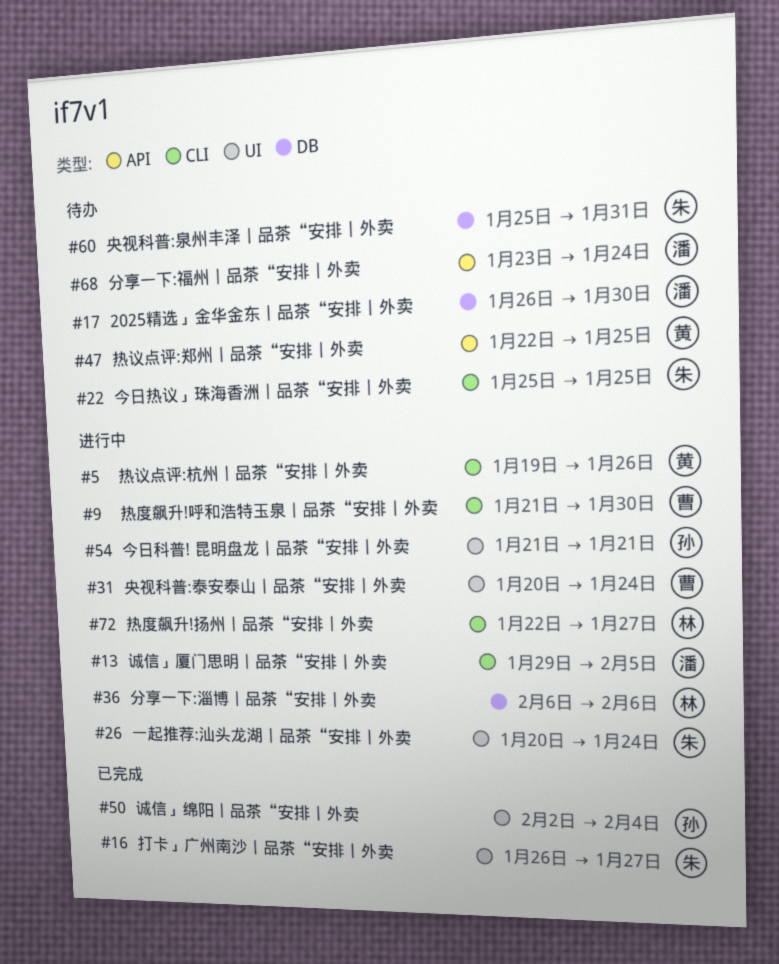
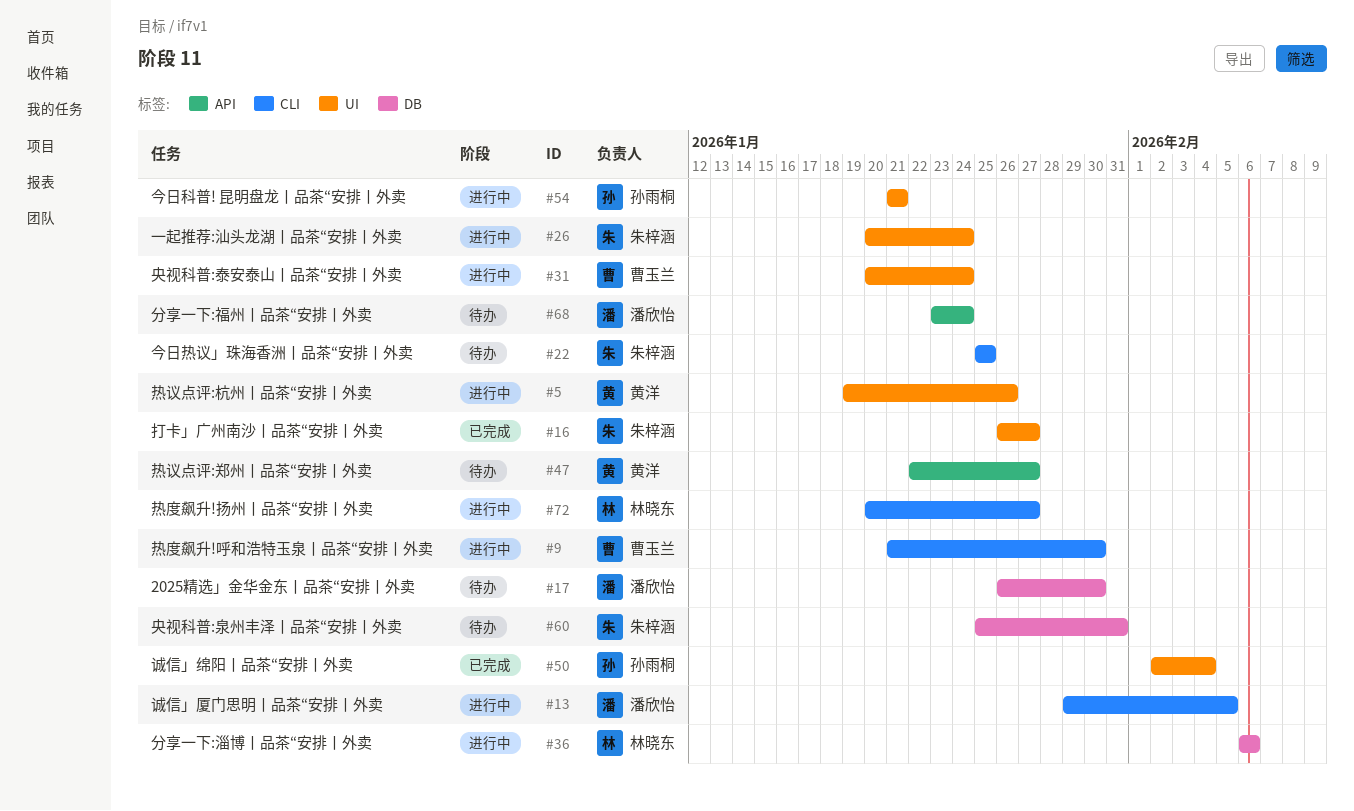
#5, label: CLI -> UI
#47, due: Jan 25 -> Jan 27
#72, start: Jan 22 -> Jan 20

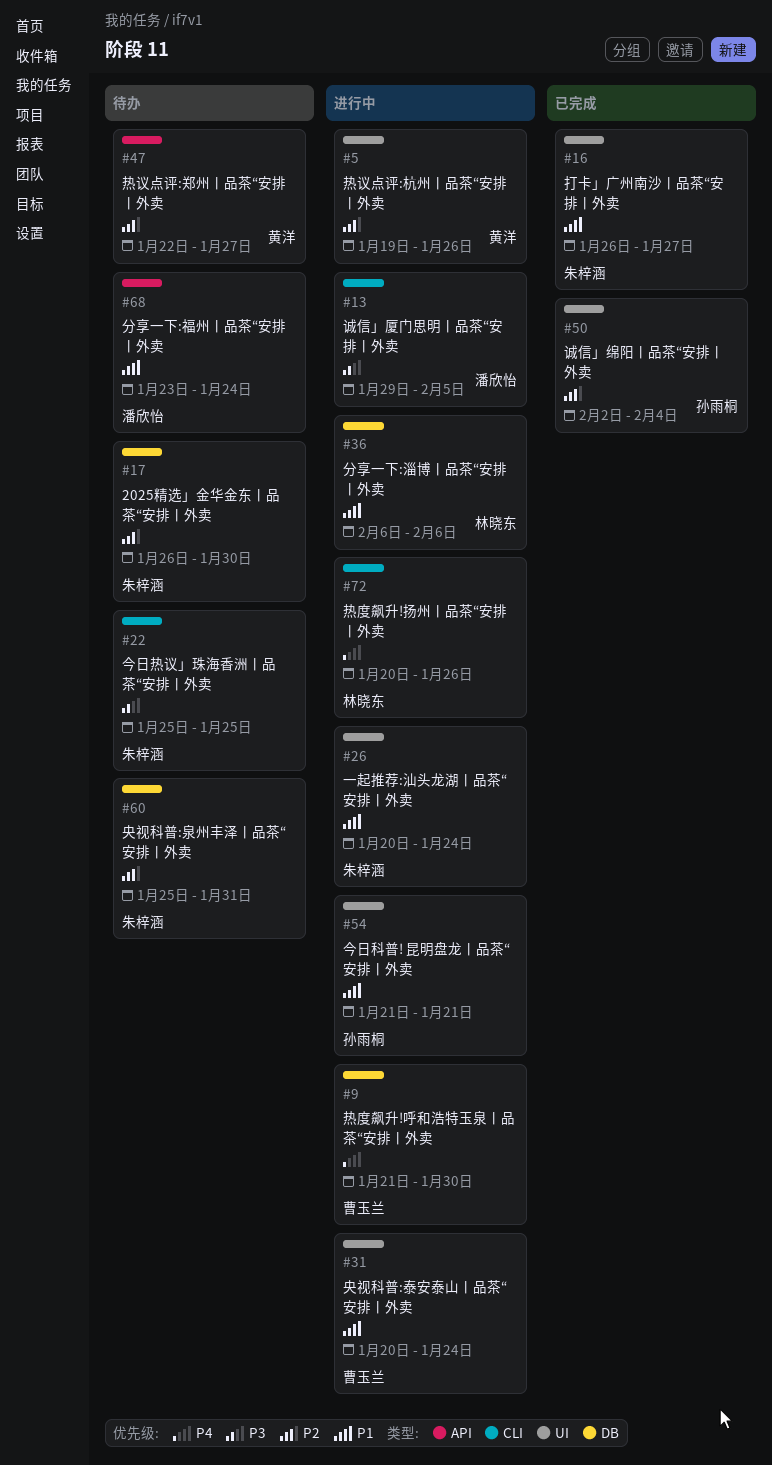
#9, label: CLI -> DB
#17, owner: 潘欣怡 -> 朱梓涵
#72, due: Jan 27 -> Jan 26

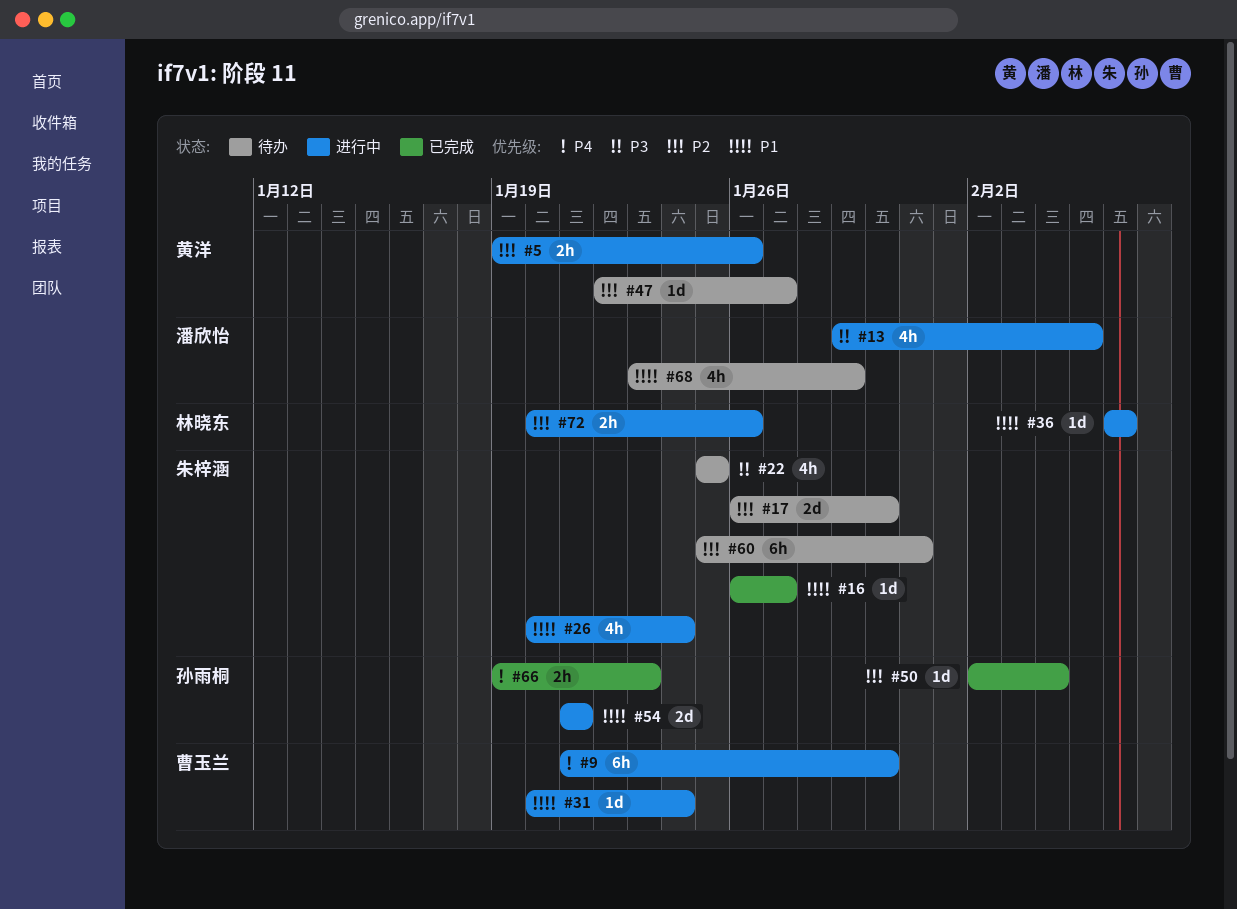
#66: none -> present
#68, due: Jan 24 -> Jan 29
#72, priority: P4 -> P2

